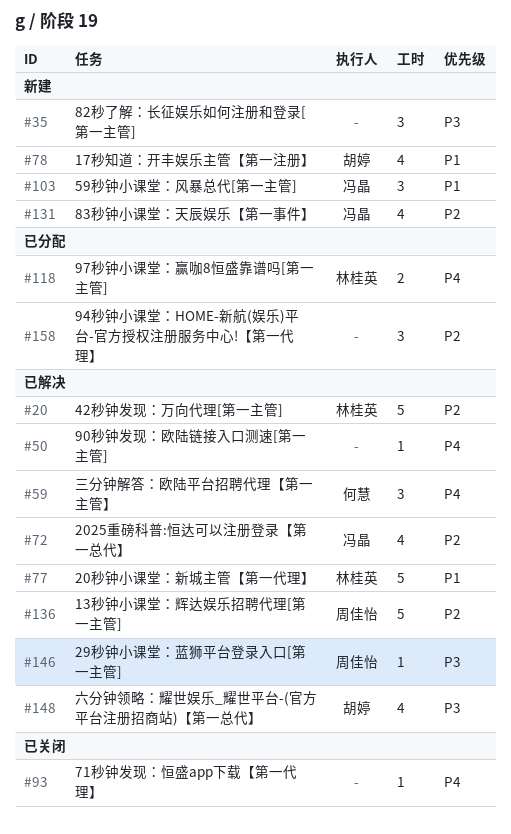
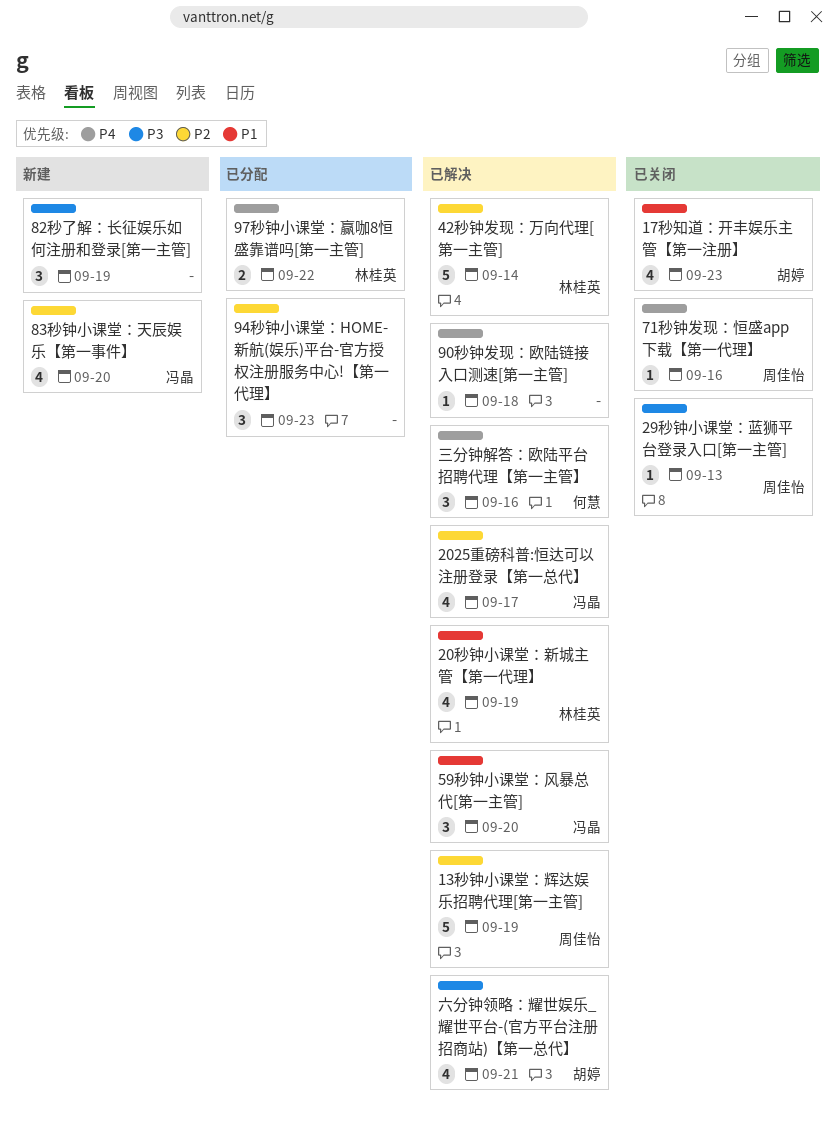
17秒知道：开丰娱乐主管【第一注册】, status: 新建 -> 已关闭
20秒钟小课堂：新城主管【第一代理】, estimate: 5 -> 4
29秒钟小课堂：蓝狮平台登录入口[第一主管], status: 已解决 -> 已关闭
59秒钟小课堂：风暴总代[第一主管], status: 新建 -> 已解决
71秒钟发现：恒盛app下载【第一代理】, owner: none -> 周佳怡

